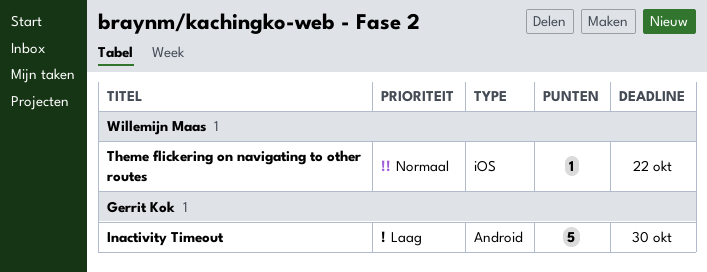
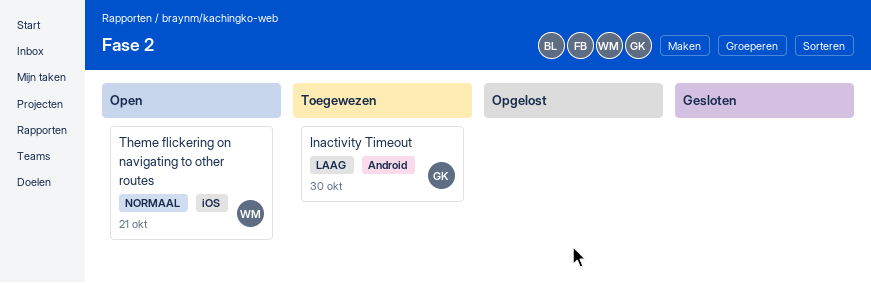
Theme flickering on navigating to other routes, due: Oct 22 -> Oct 21

